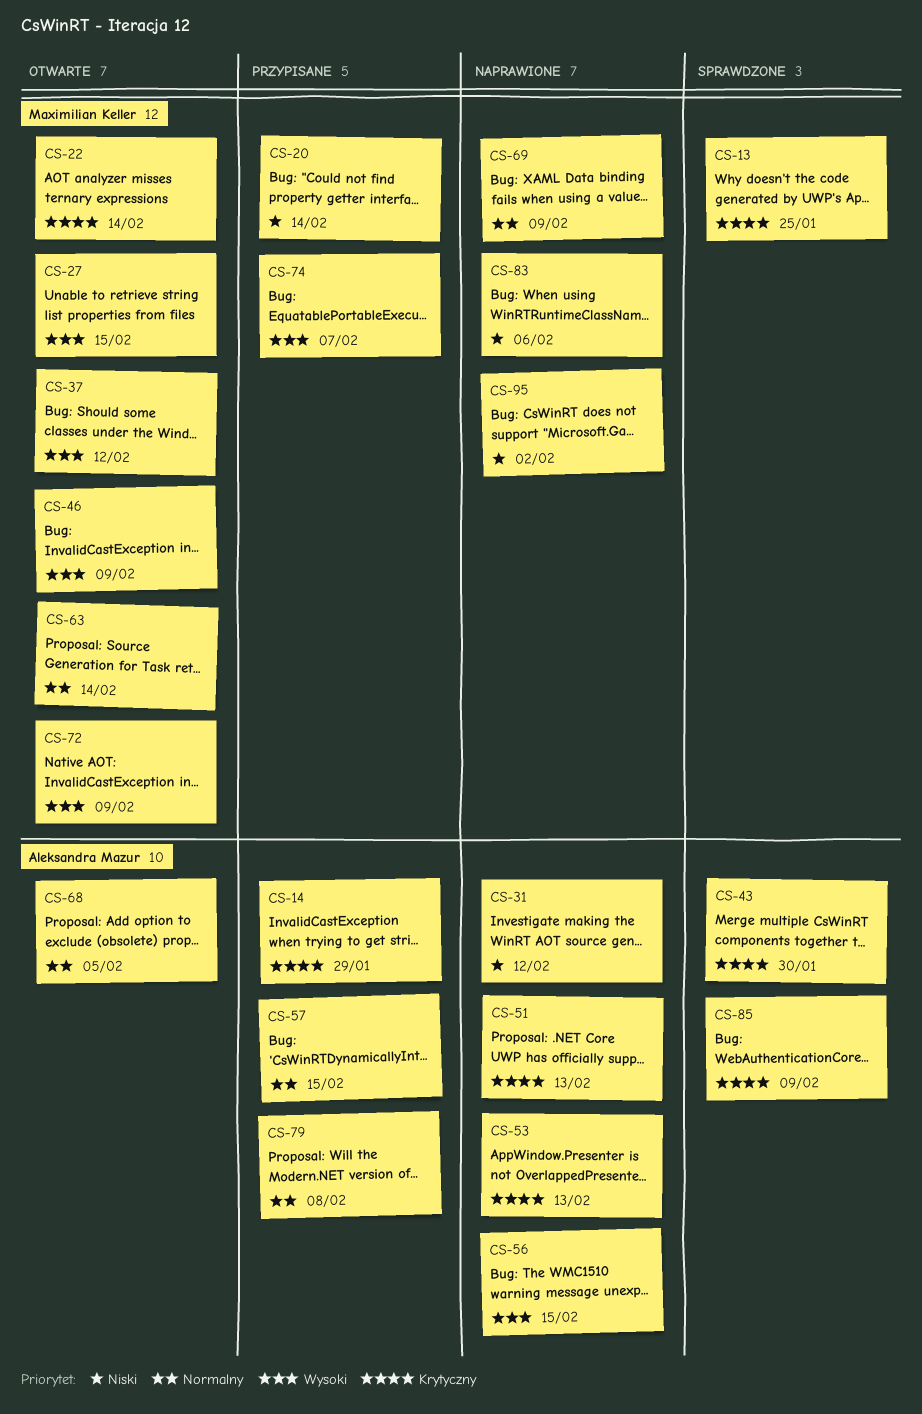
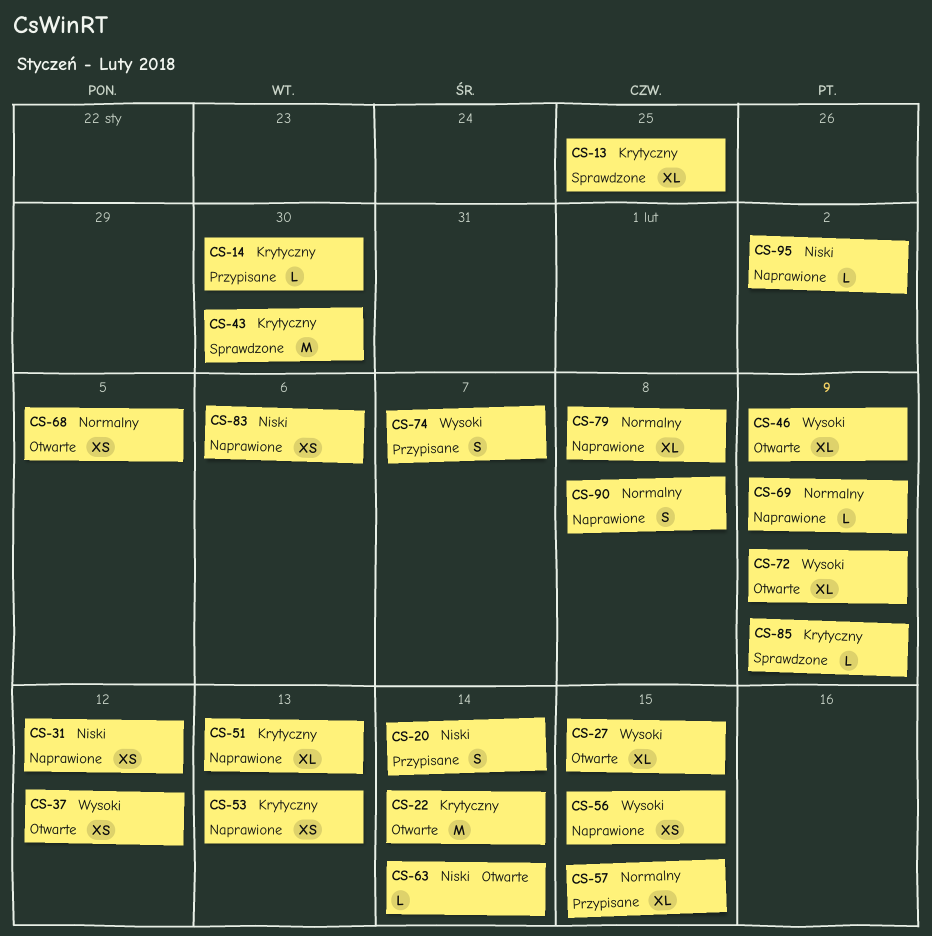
CS-14, due: Jan 29 -> Jan 30
CS-63, priority: Normalny -> Niski
CS-79, status: Przypisane -> Naprawione
CS-90: none -> present

